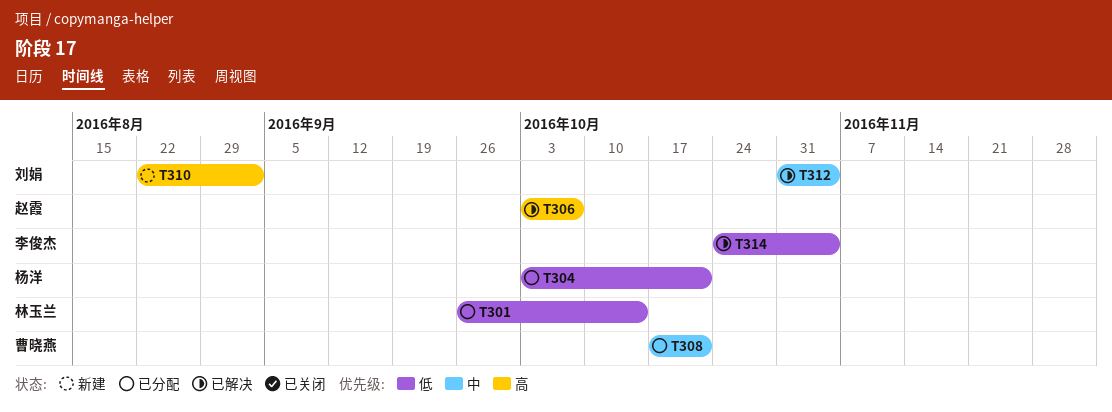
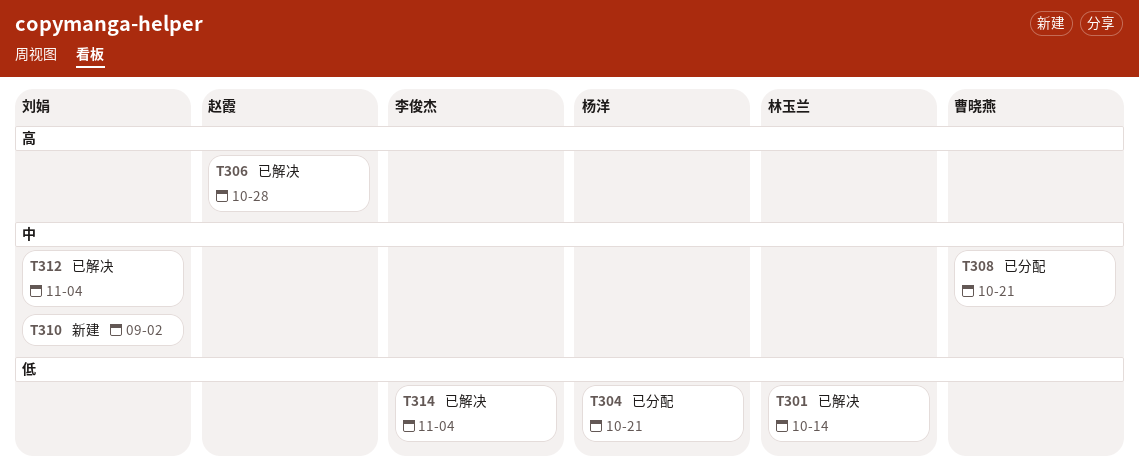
T301, status: 已分配 -> 已解决
T306, due: Oct 7 -> Oct 28
T310, priority: 高 -> 中

